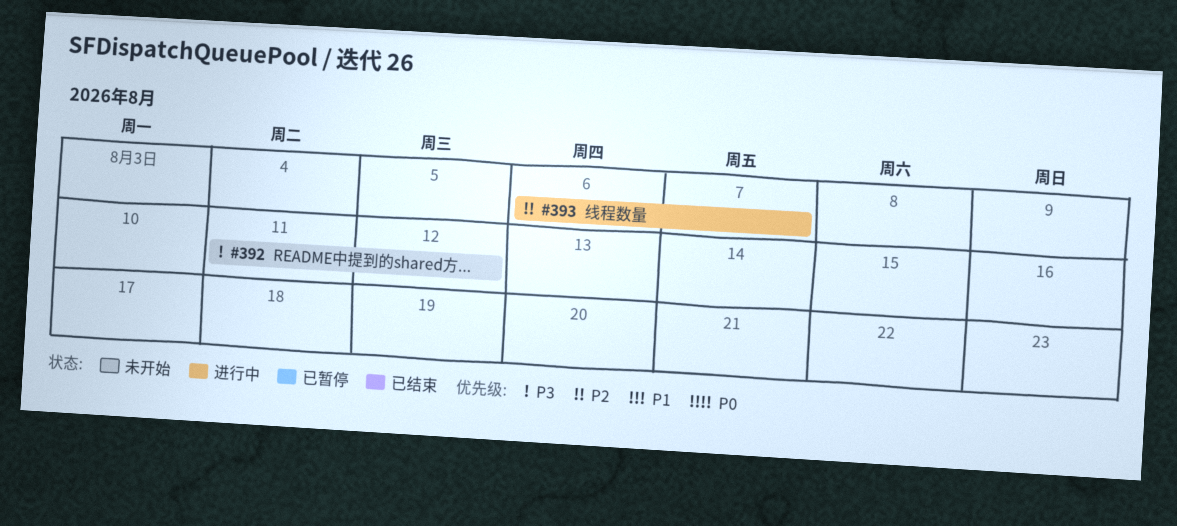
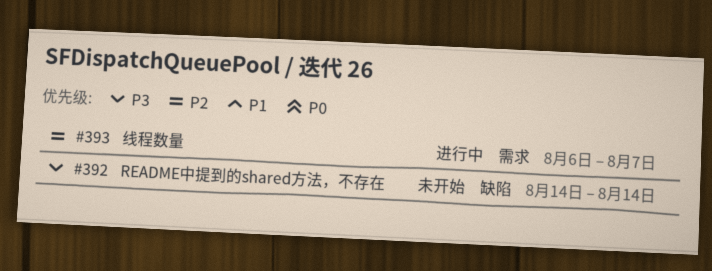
#392, start: Aug 11 -> Aug 14
#392, due: Aug 12 -> Aug 14

